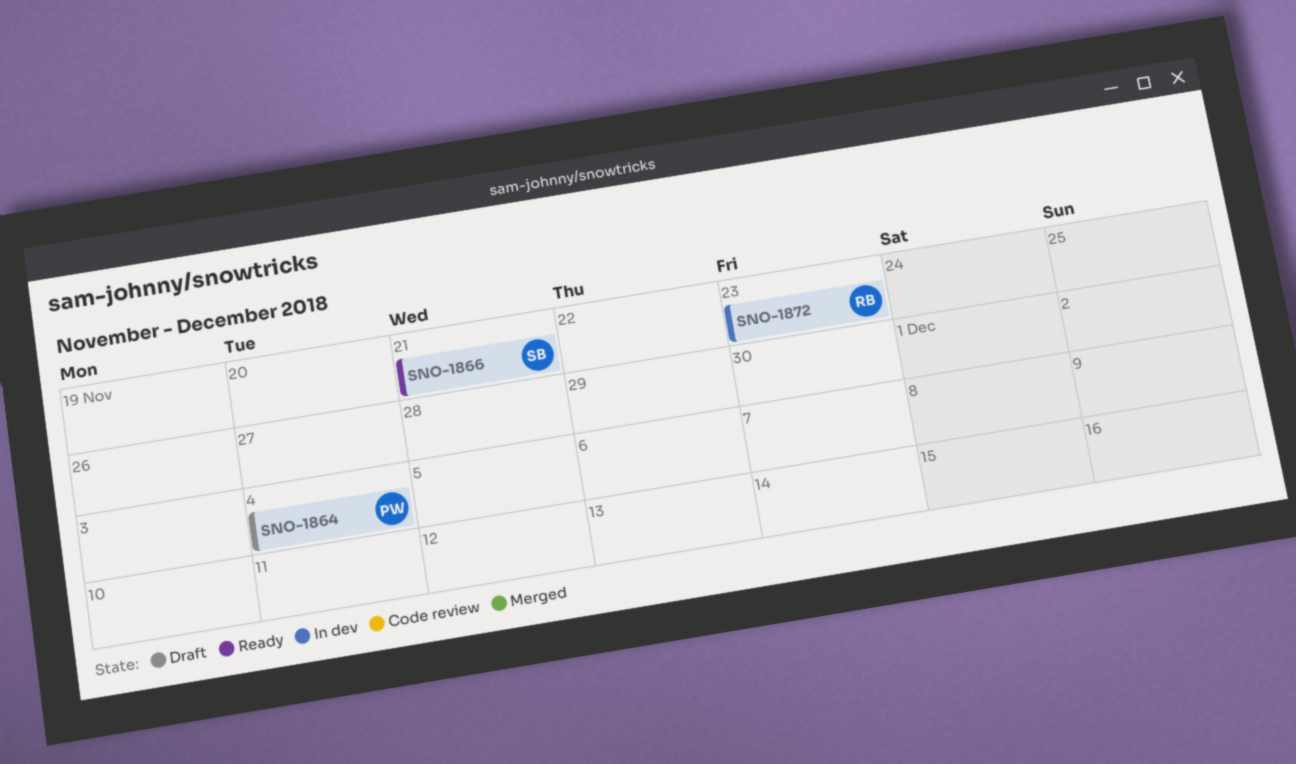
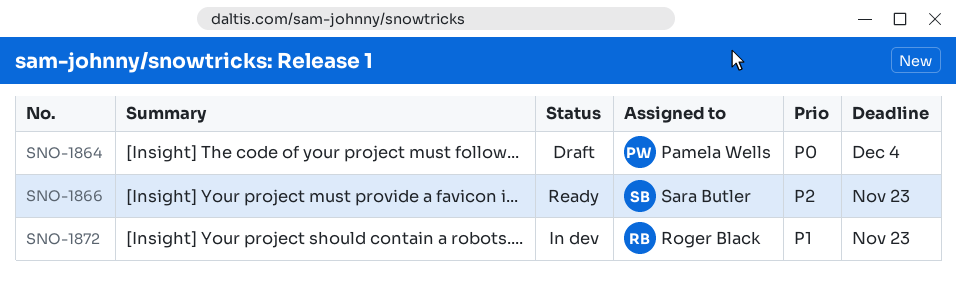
SNO-1866, due: Nov 21 -> Nov 23

